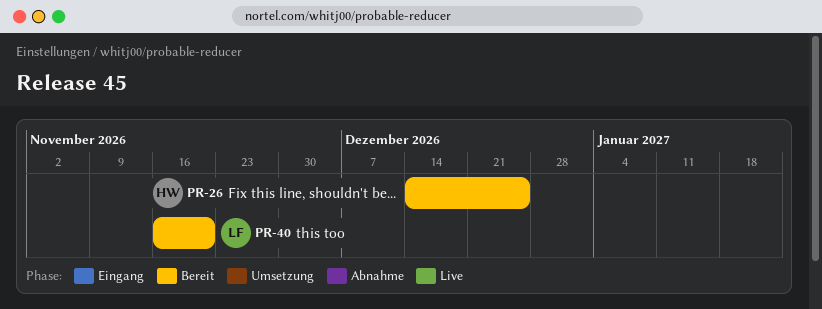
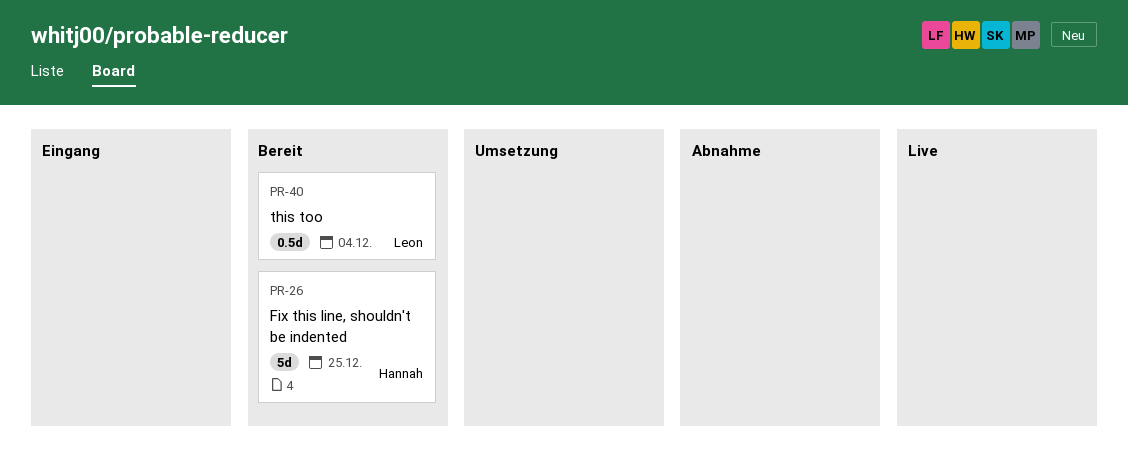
PR-40, due: Nov 20 -> Dec 4

